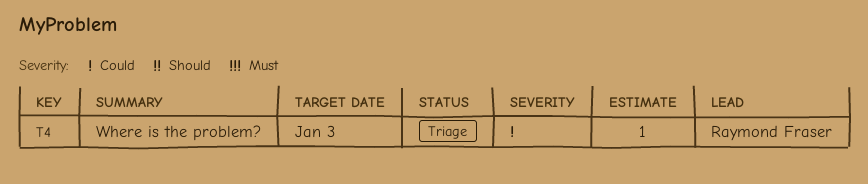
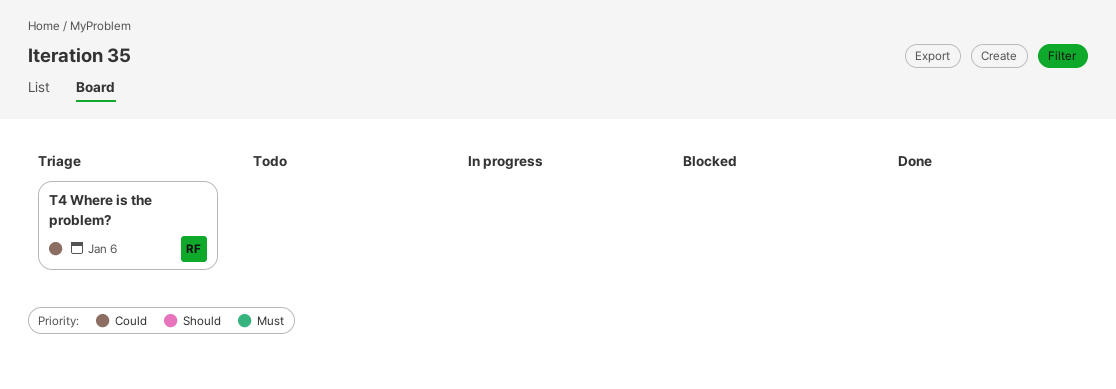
T4, due: Jan 3 -> Jan 6

